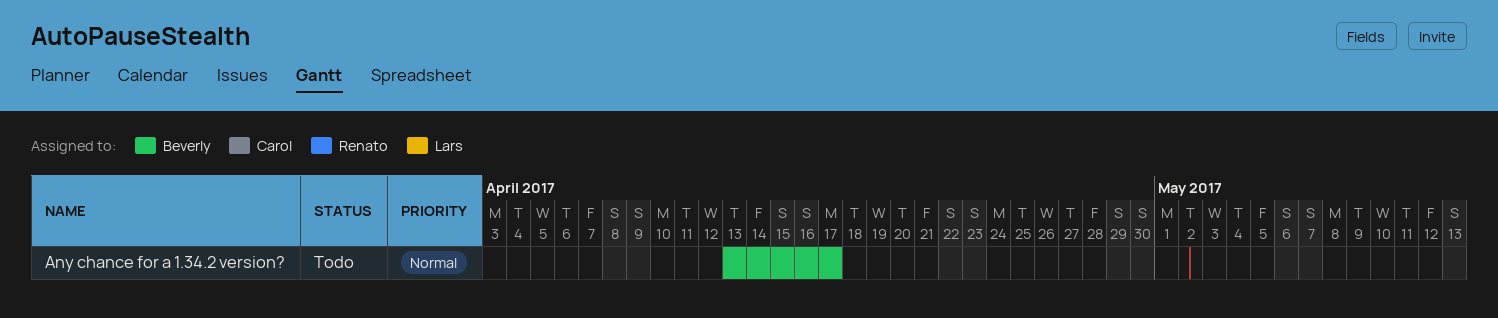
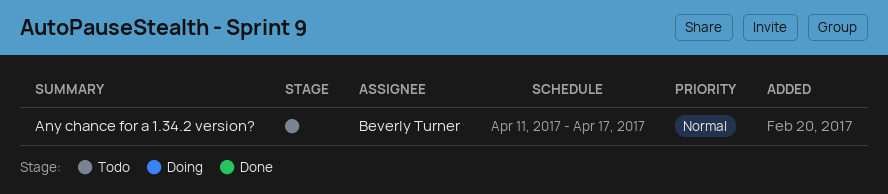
Any chance for a 1.34.2 version?, start: Apr 13 -> Apr 11

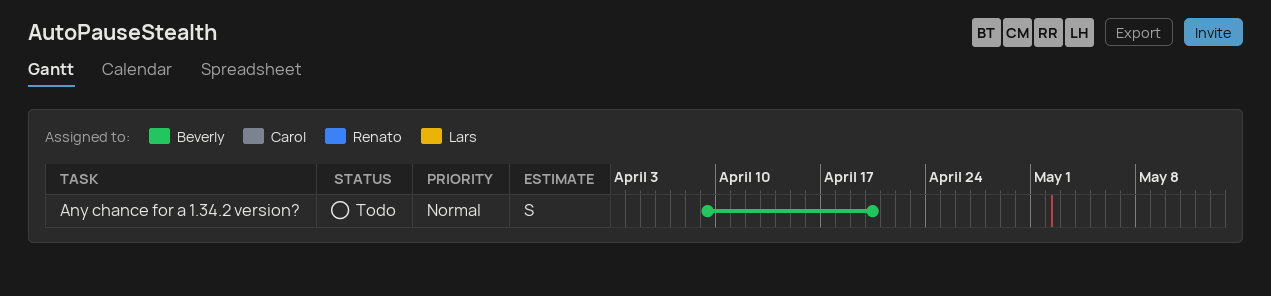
Any chance for a 1.34.2 version?, start: Apr 11 -> Apr 9
Any chance for a 1.34.2 version?, due: Apr 17 -> Apr 20

